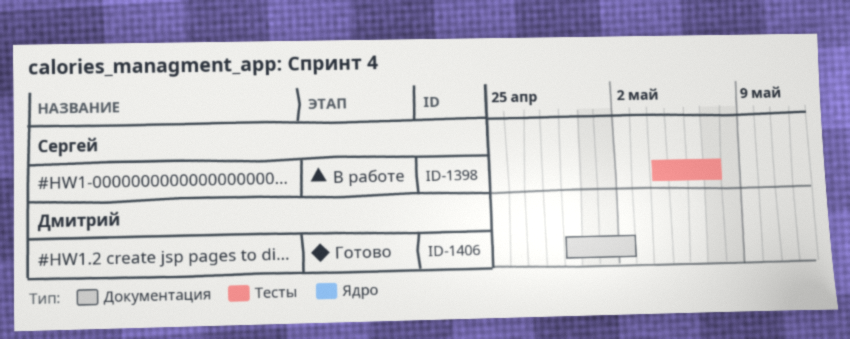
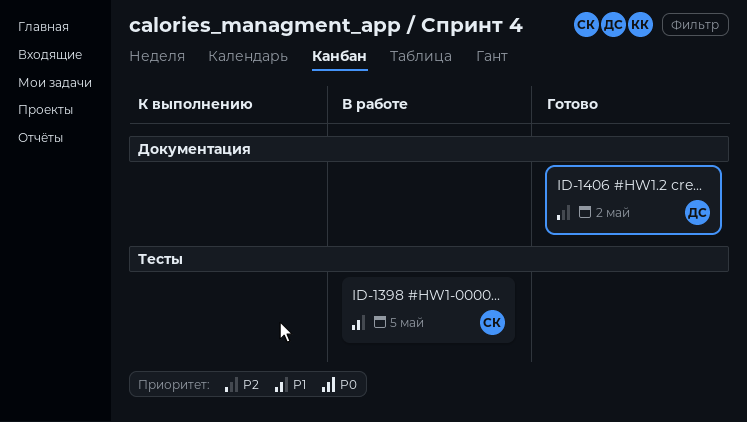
ID-1398, due: May 7 -> May 5

